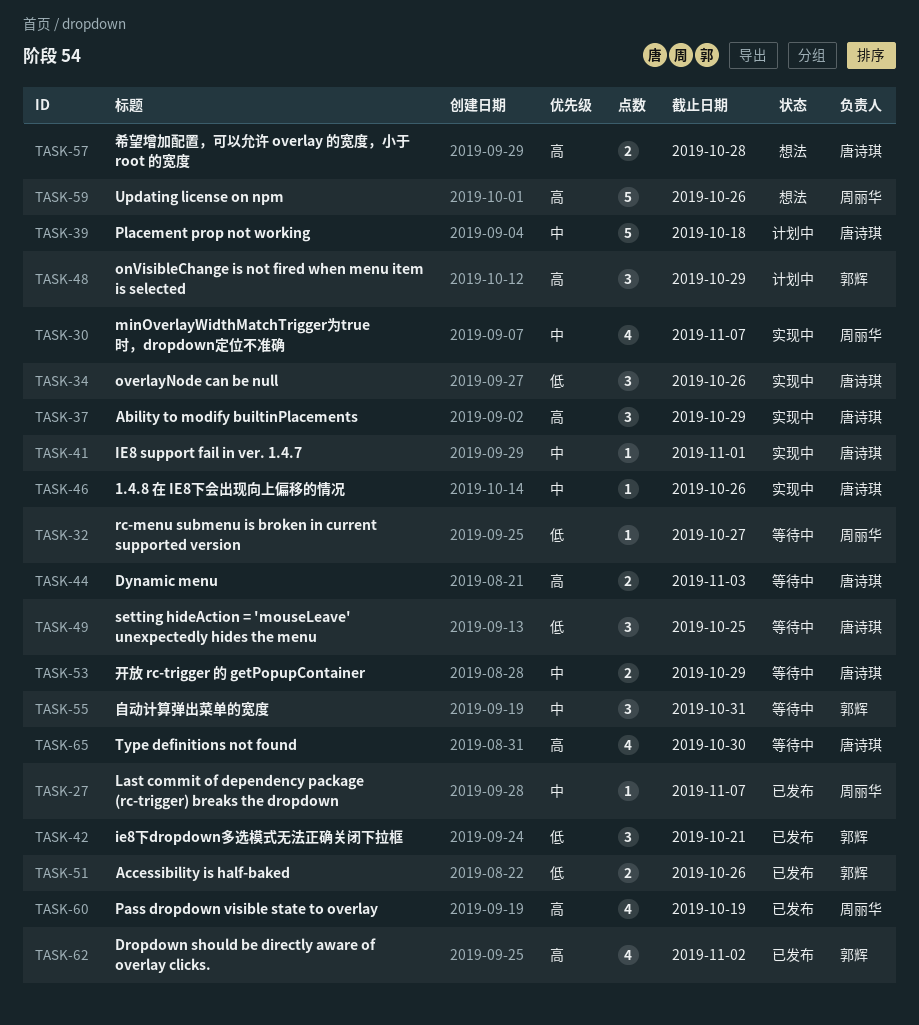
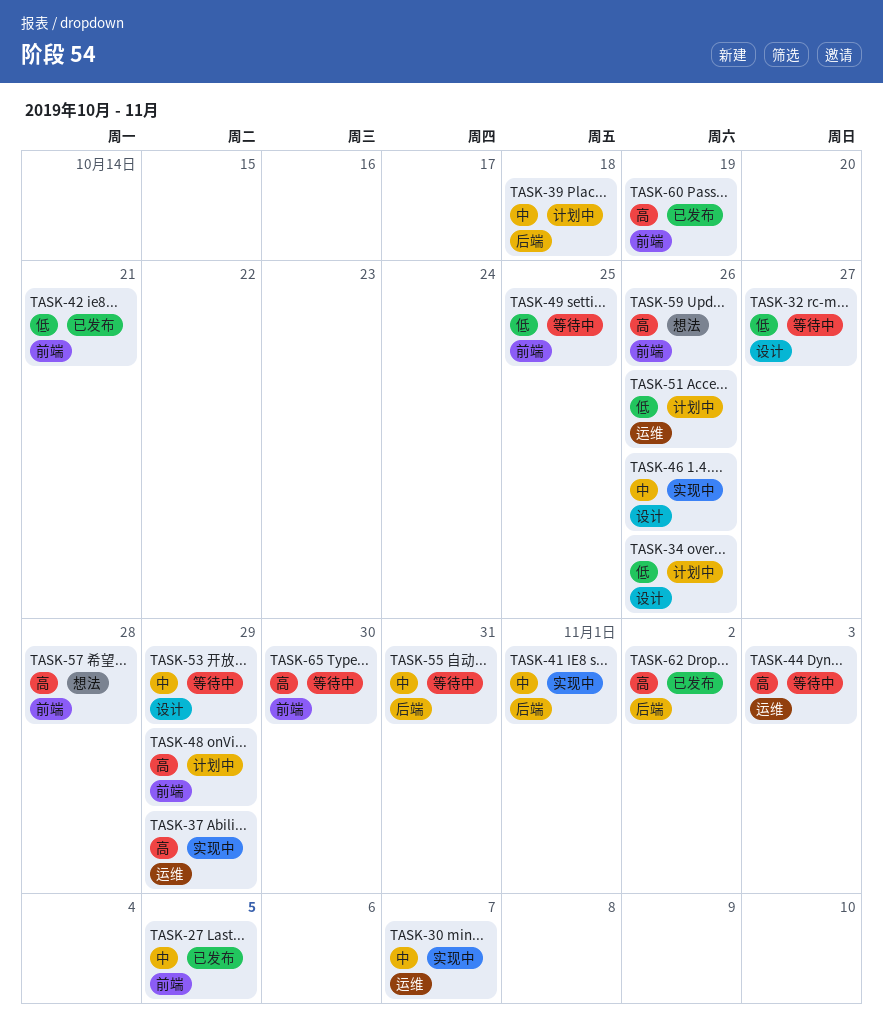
TASK-27, due: Nov 7 -> Nov 5
TASK-34, status: 实现中 -> 计划中
TASK-51, status: 已发布 -> 计划中

